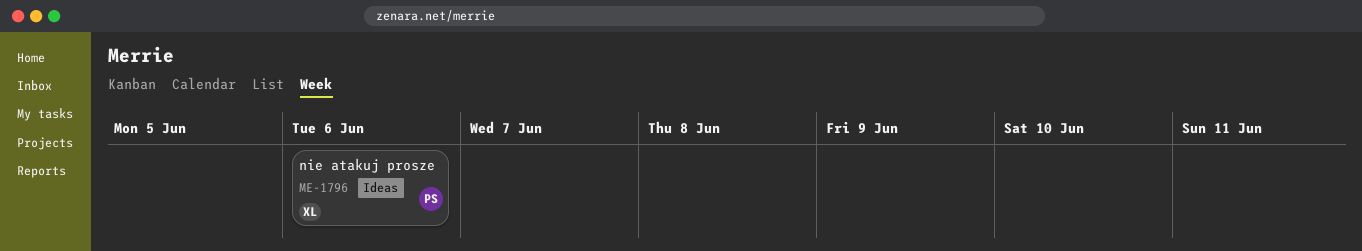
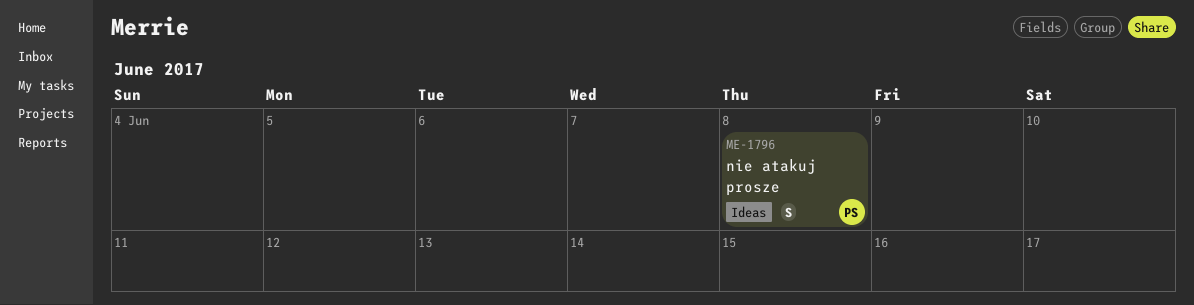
ME-1796, estimate: XL -> S
ME-1796, due: Jun 6 -> Jun 8

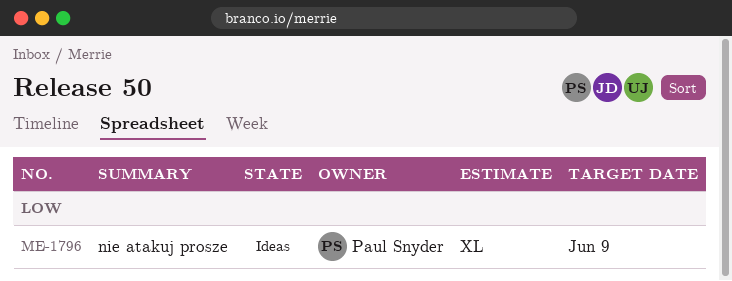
ME-1796, estimate: S -> XL
ME-1796, due: Jun 8 -> Jun 9

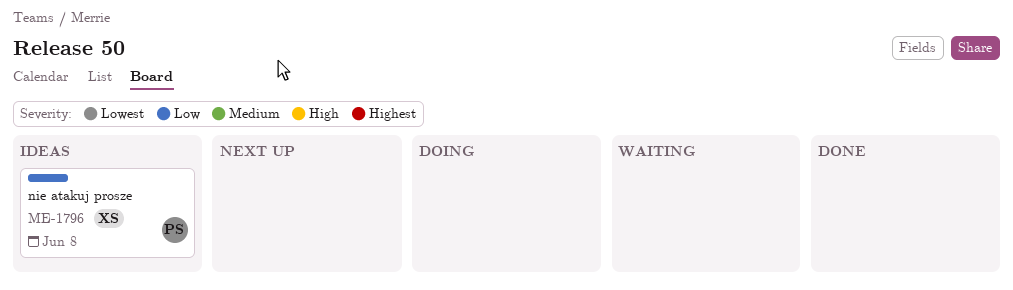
ME-1796, estimate: XL -> XS
ME-1796, due: Jun 9 -> Jun 8

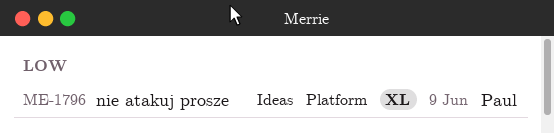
ME-1796, estimate: XS -> XL
ME-1796, due: Jun 8 -> Jun 9

